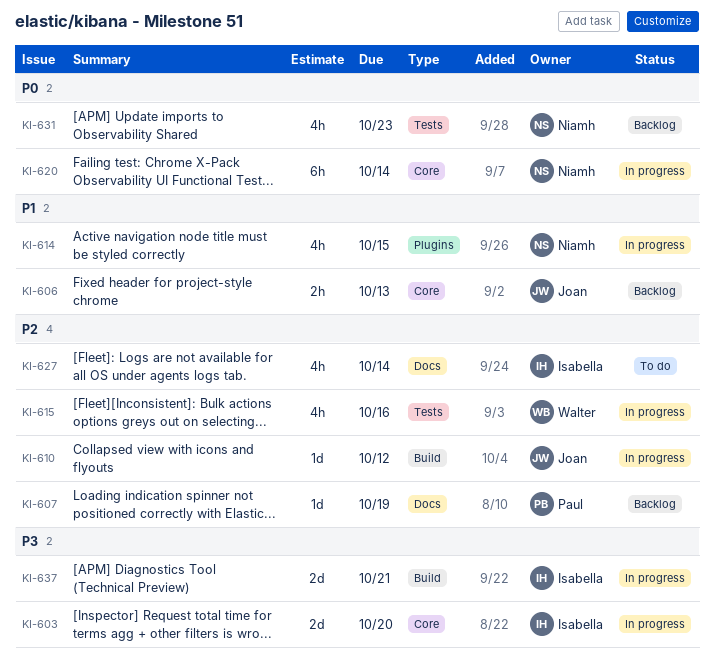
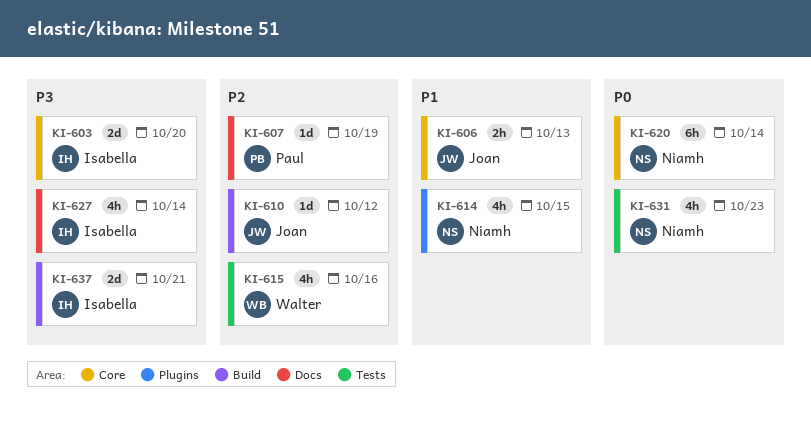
KI-627, priority: P2 -> P3

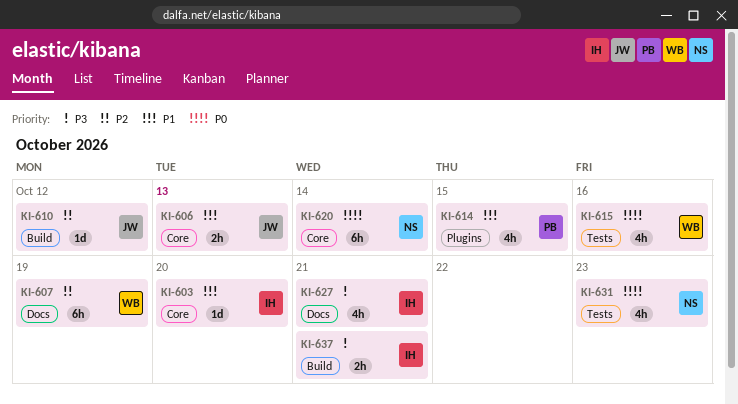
KI-603, priority: P3 -> P1
KI-603, estimate: 2d -> 1d
KI-607, owner: Paul -> Walter
KI-607, estimate: 1d -> 6h
KI-614, owner: Niamh -> Paul
KI-615, priority: P2 -> P0
KI-627, due: Oct 14 -> Oct 21
KI-637, estimate: 2d -> 2h

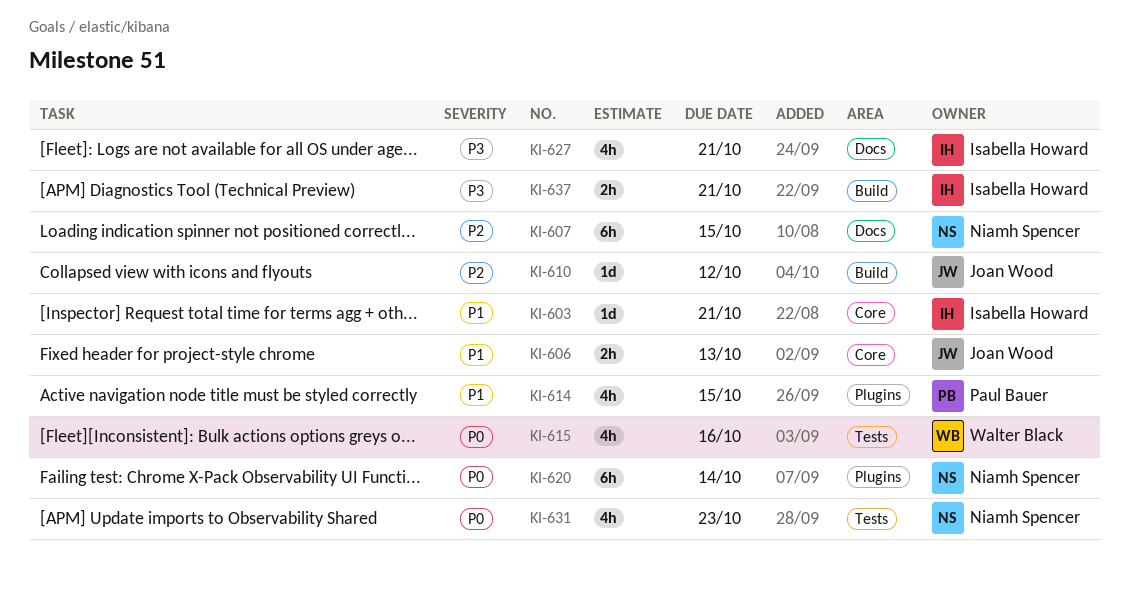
KI-603, due: Oct 20 -> Oct 21
KI-607, owner: Walter Black -> Niamh Spencer
KI-607, due: Oct 19 -> Oct 15
KI-620, label: Core -> Plugins

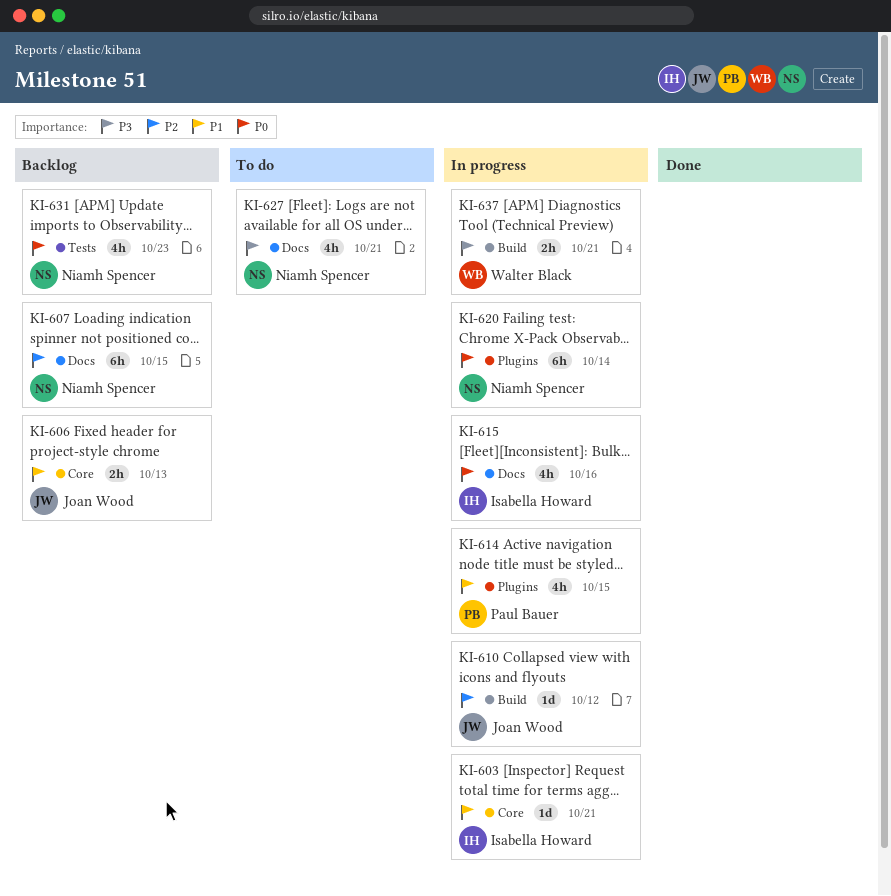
KI-615, owner: Walter Black -> Isabella Howard
KI-615, label: Tests -> Docs
KI-627, owner: Isabella Howard -> Niamh Spencer
KI-637, owner: Isabella Howard -> Walter Black

